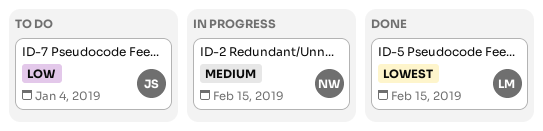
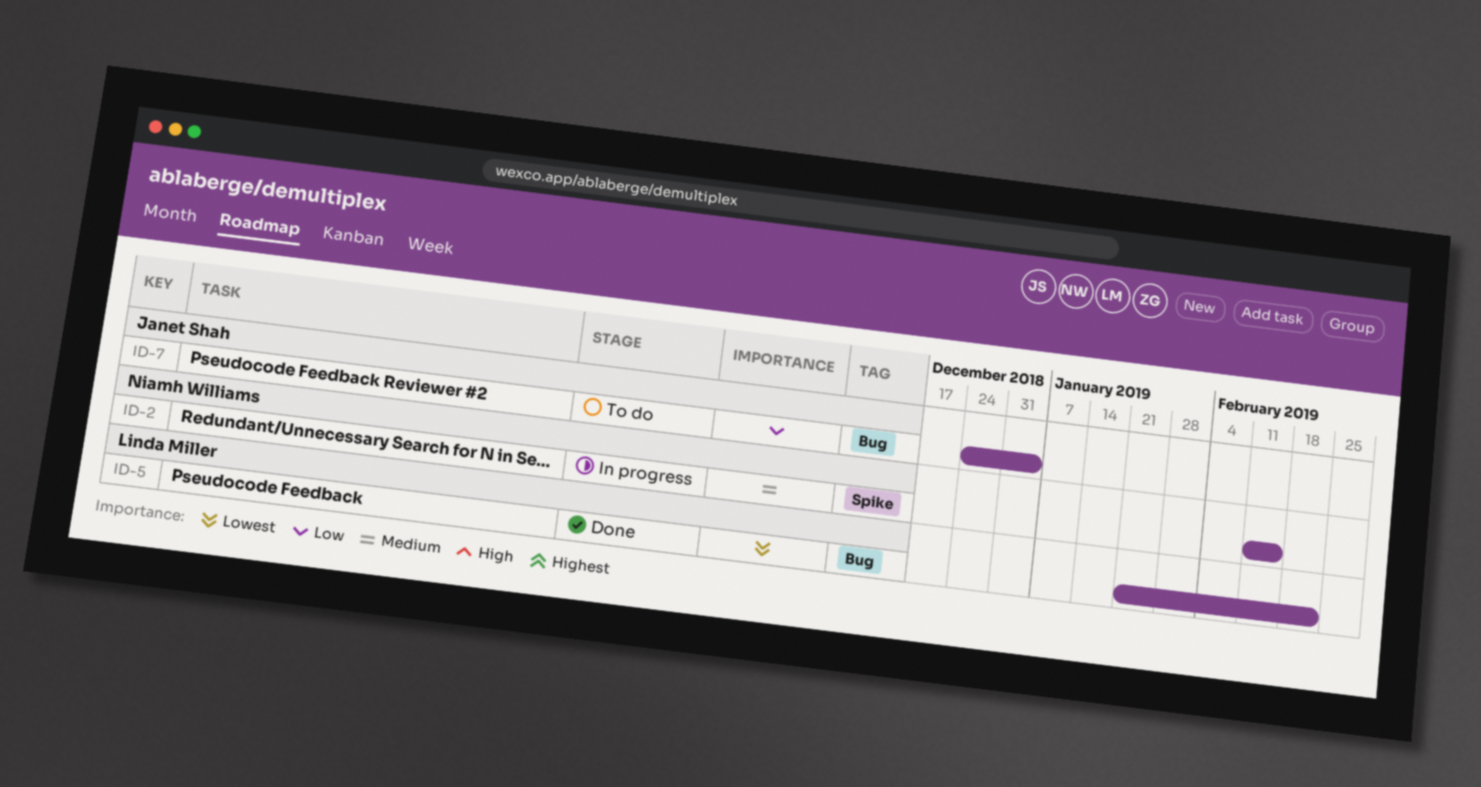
ID-5, due: Feb 15 -> Feb 22

